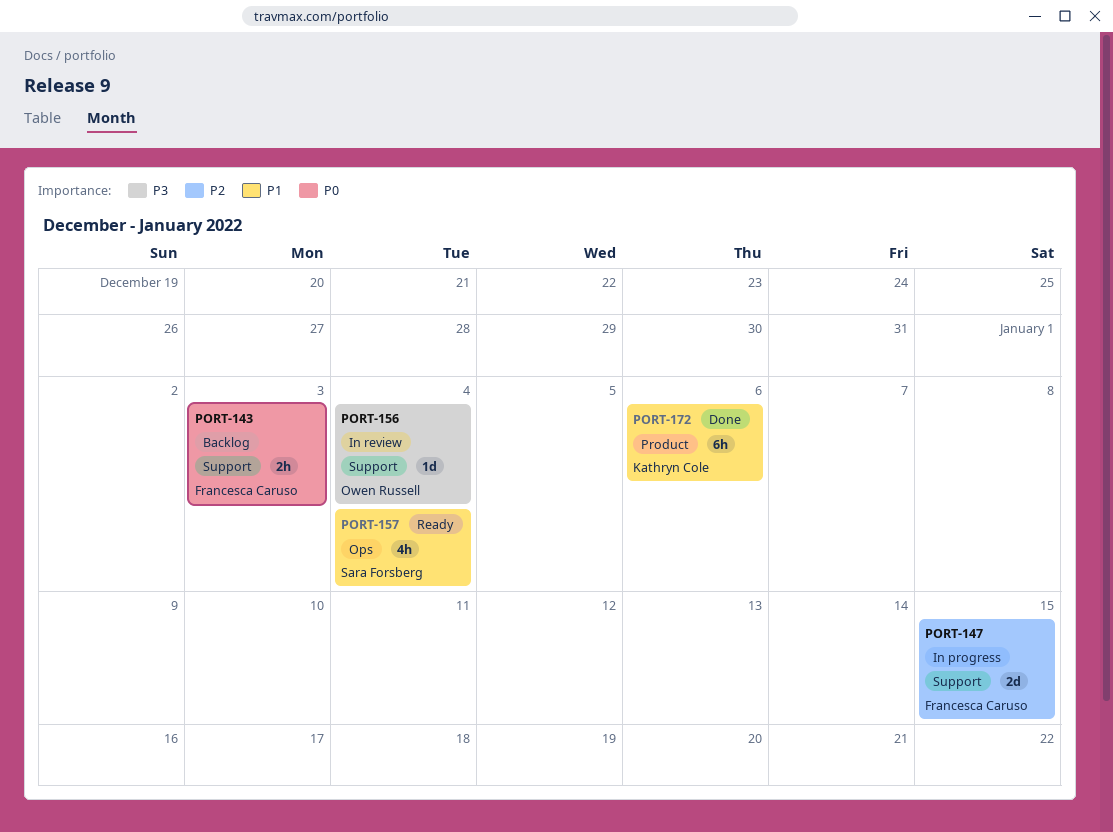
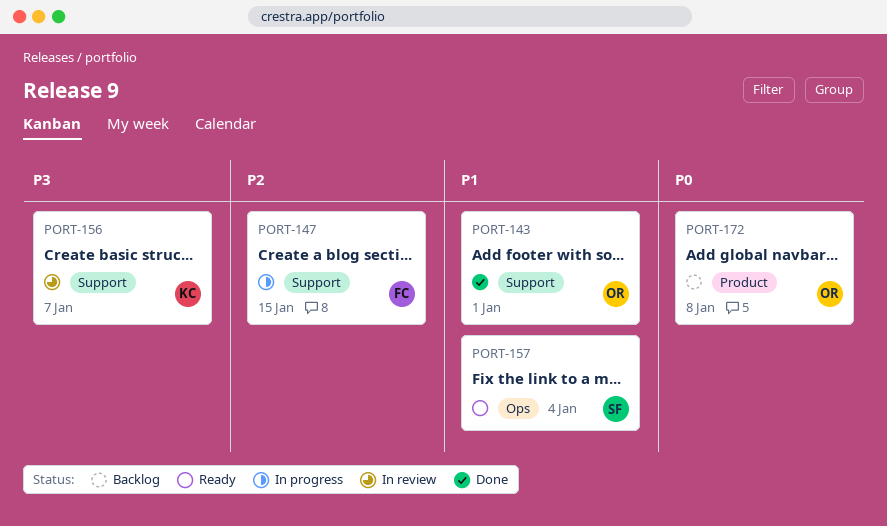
PORT-143, status: Backlog -> Done
PORT-143, owner: Francesca Caruso -> Owen Russell
PORT-143, priority: P0 -> P1
PORT-143, due: Jan 3 -> Jan 1
PORT-156, owner: Owen Russell -> Kathryn Cole
PORT-156, due: Jan 4 -> Jan 7
PORT-172, status: Done -> Backlog
PORT-172, owner: Kathryn Cole -> Owen Russell
PORT-172, priority: P1 -> P0
PORT-172, due: Jan 6 -> Jan 8

